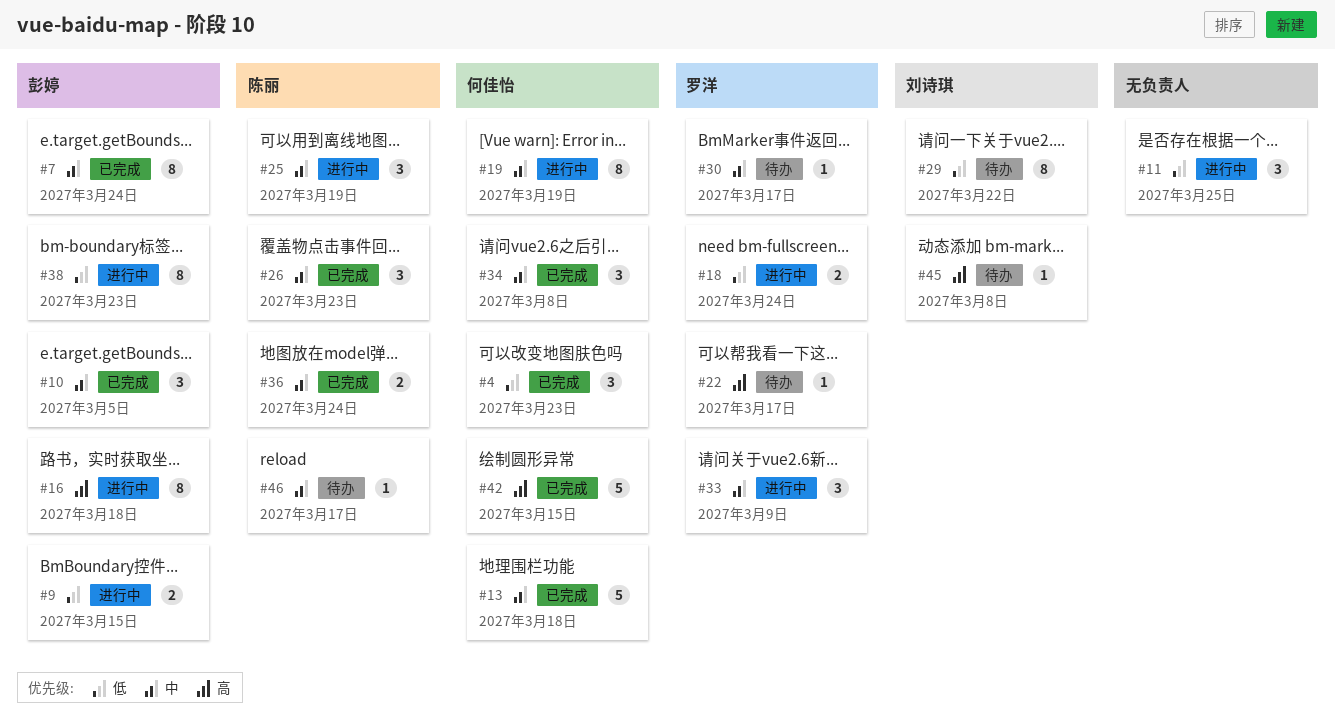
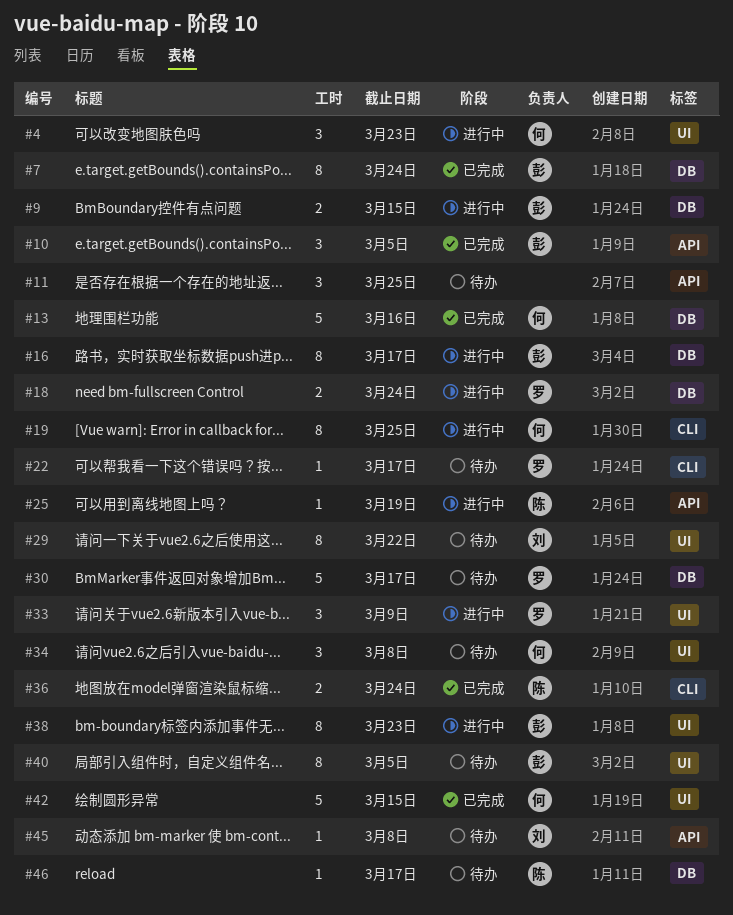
#4, status: 已完成 -> 进行中
#11, status: 进行中 -> 待办
#13, due: Mar 18 -> Mar 16
#16, due: Mar 18 -> Mar 17
#19, due: Mar 19 -> Mar 25
#25, estimate: 3 -> 1
#26: present -> none
#30, estimate: 1 -> 5
#34, status: 已完成 -> 待办
#40: none -> present

